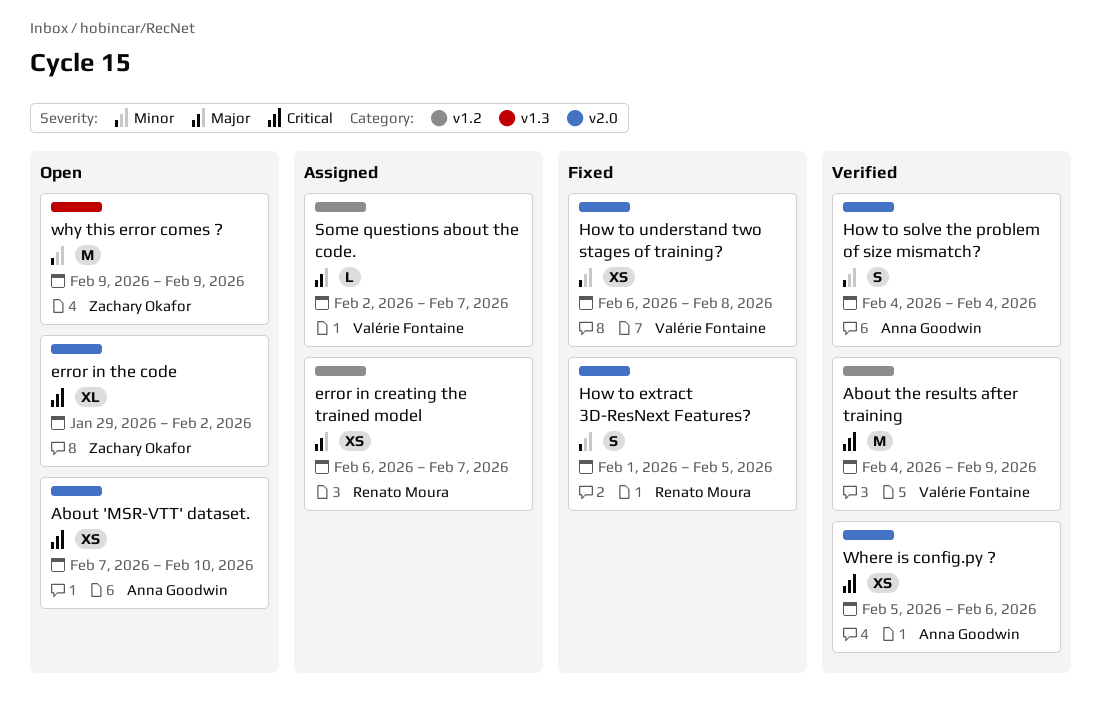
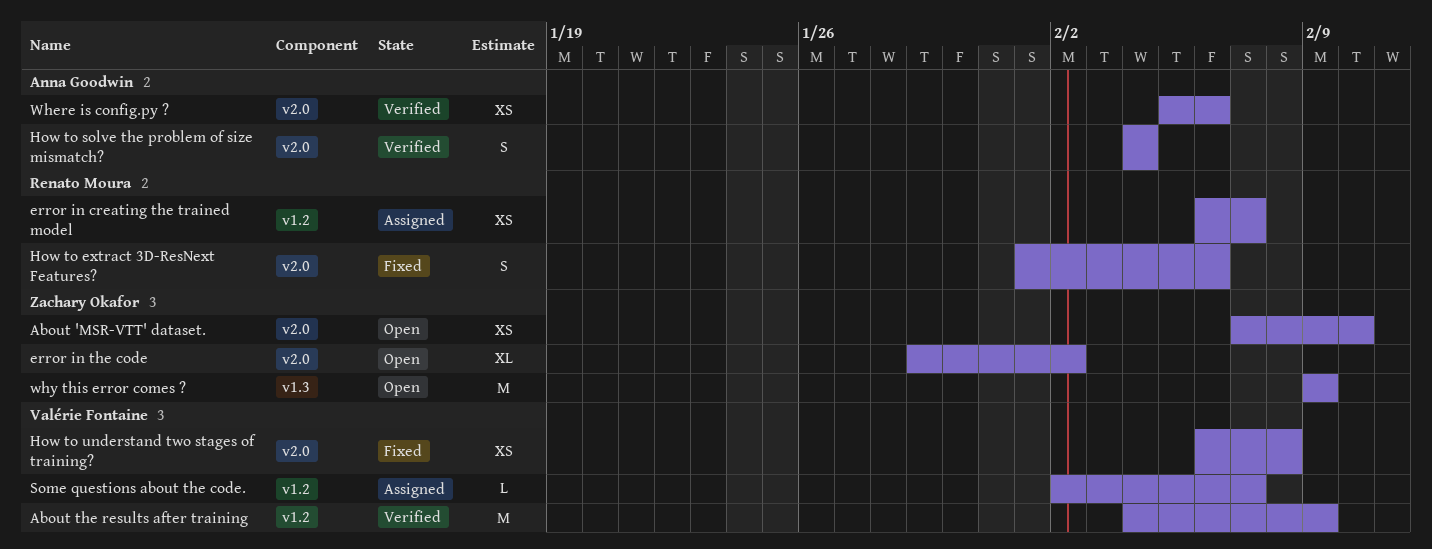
About 'MSR-VTT' dataset., owner: Anna Goodwin -> Zachary Okafor
How to extract 3D-ResNext Features?, due: Feb 5 -> Feb 6

